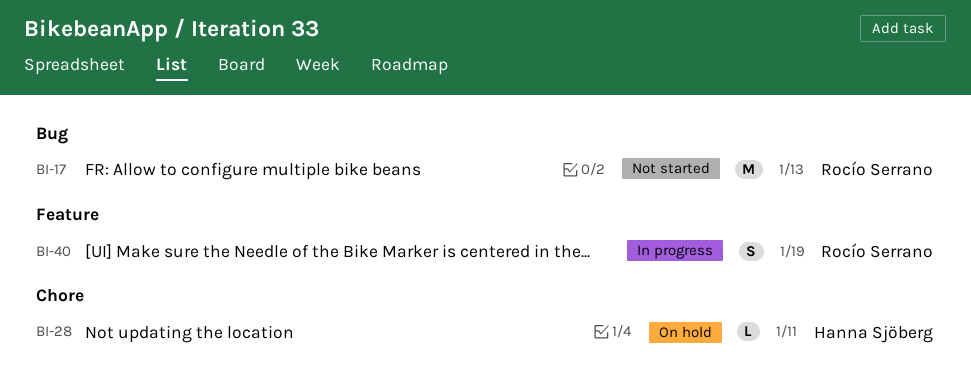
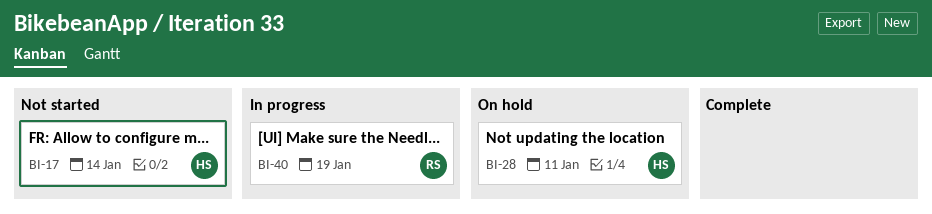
BI-17, owner: Rocío Serrano -> Hanna Sjöberg
BI-17, due: Jan 13 -> Jan 14

